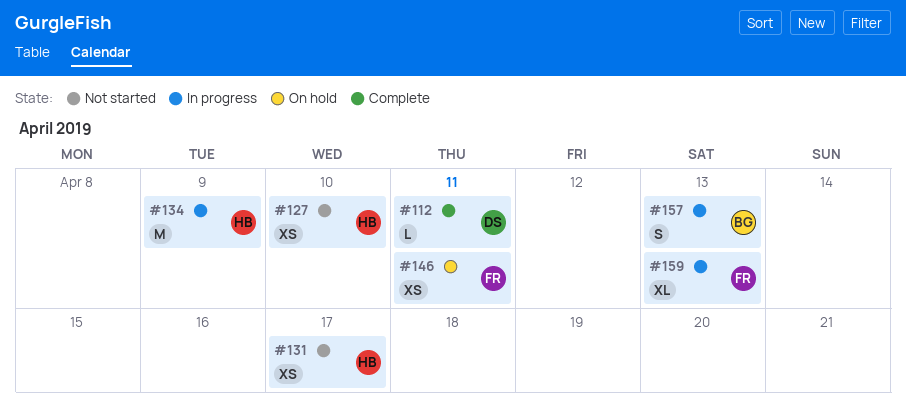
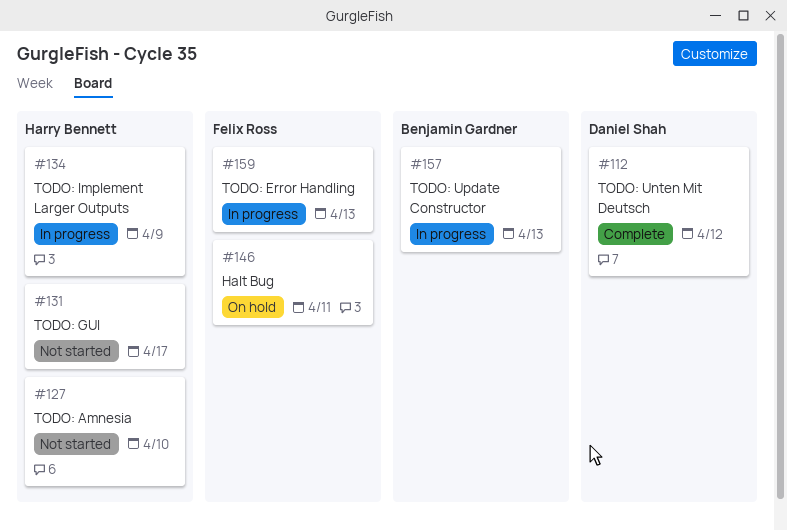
#112, due: Apr 11 -> Apr 12

